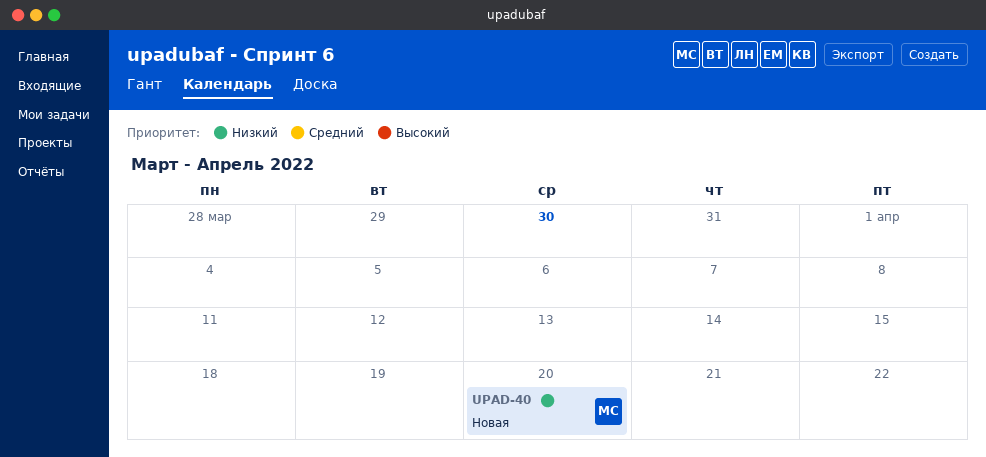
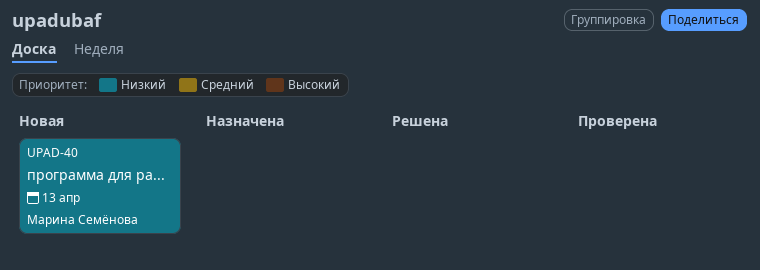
UPAD-40, due: Apr 20 -> Apr 13

